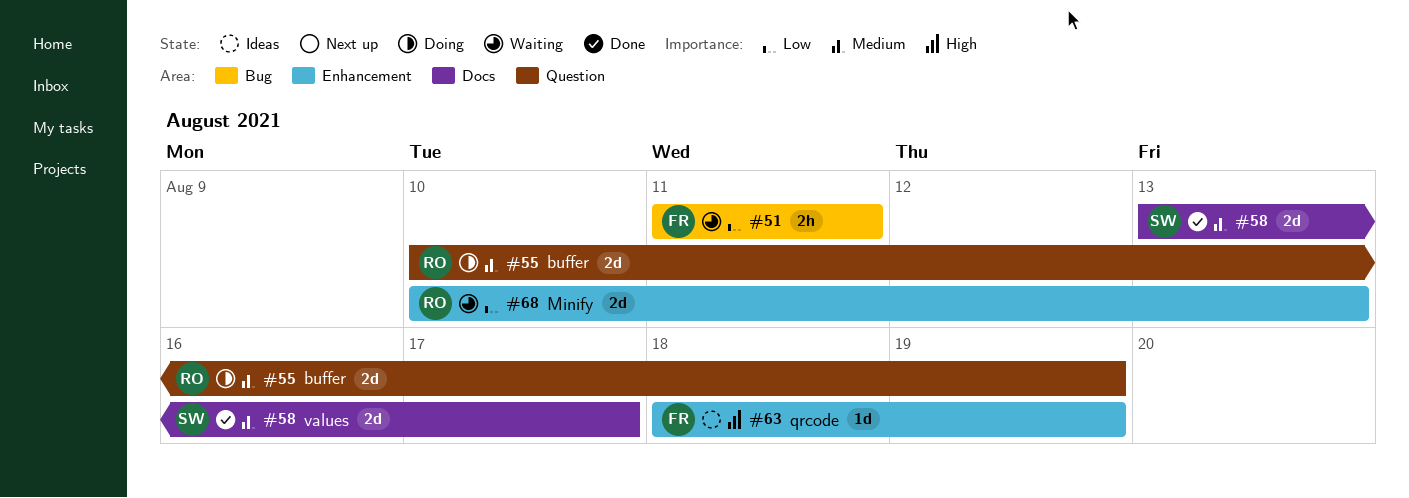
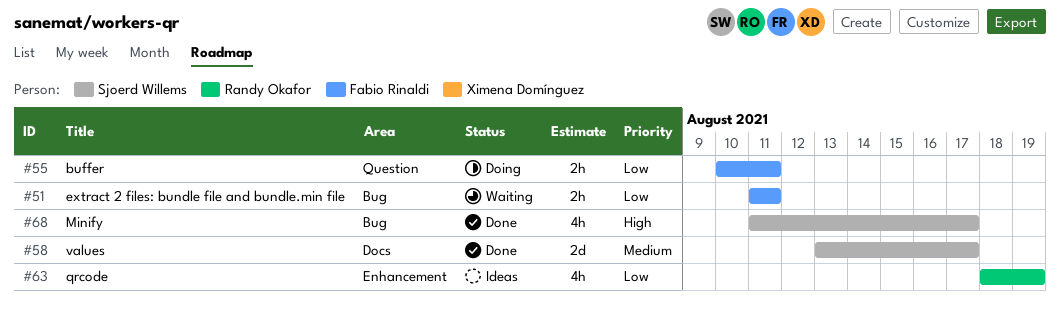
#55, owner: Randy Okafor -> Fabio Rinaldi
#55, priority: Medium -> Low
#55, estimate: 2d -> 2h
#55, due: Aug 19 -> Aug 11
#63, owner: Fabio Rinaldi -> Randy Okafor
#63, priority: High -> Low
#63, estimate: 1d -> 4h
#68, status: Waiting -> Done
#68, owner: Randy Okafor -> Sjoerd Willems
#68, priority: Low -> High
#68, label: Enhancement -> Bug
#68, estimate: 2d -> 4h
#68, start: Aug 10 -> Aug 11
#68, due: Aug 13 -> Aug 17

